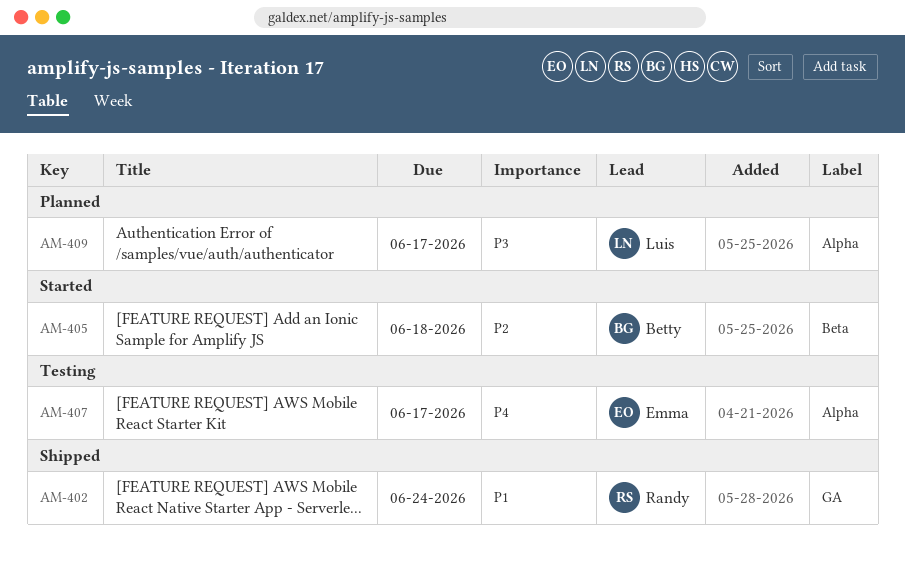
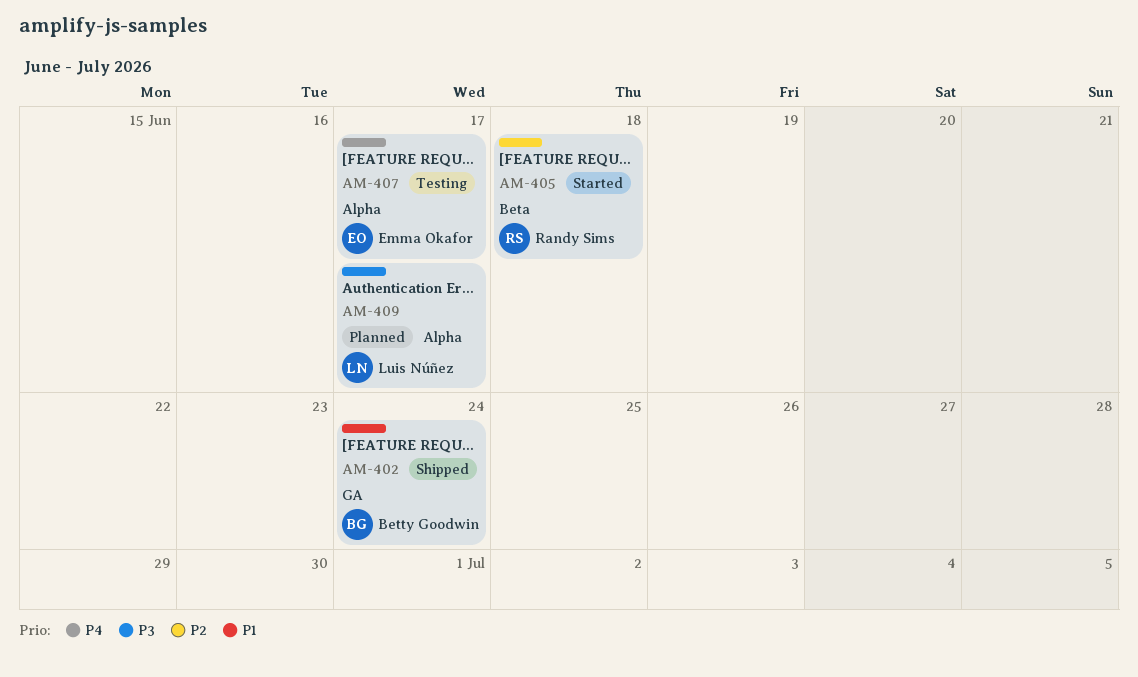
AM-402, owner: Randy Sims -> Betty Goodwin
AM-405, owner: Betty Goodwin -> Randy Sims

